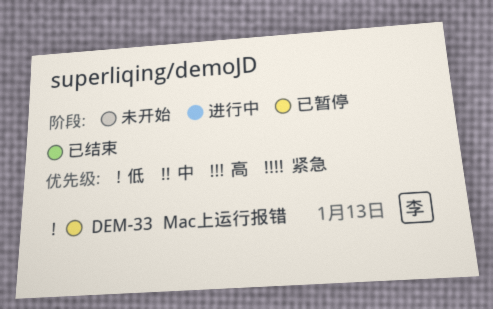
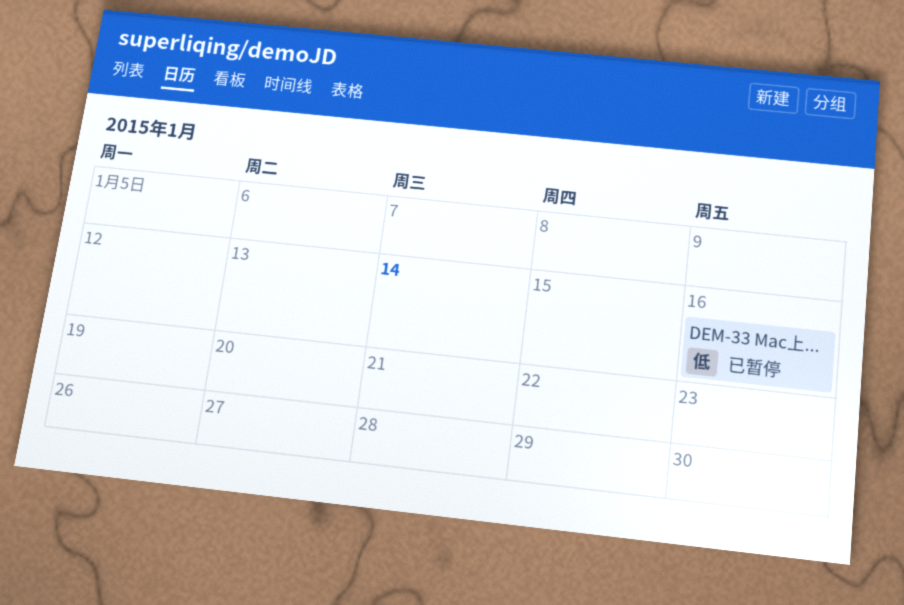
DEM-33, due: Jan 13 -> Jan 16

